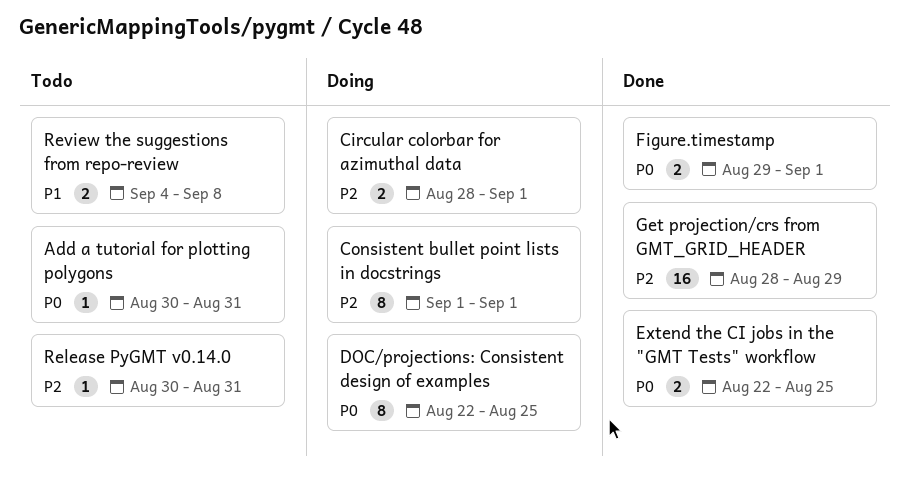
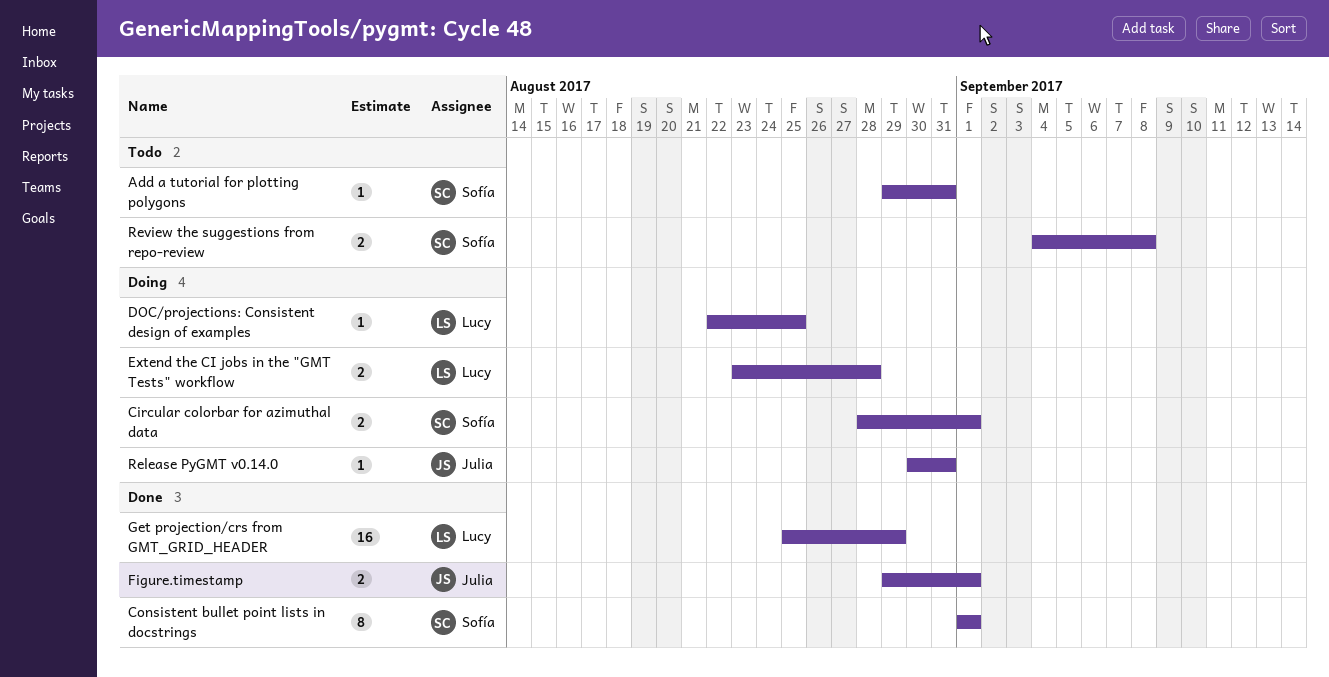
Add a tutorial for plotting polygons, start: Aug 30 -> Aug 29
Consistent bullet point lists in docstrings, status: Doing -> Done
DOC/projections: Consistent design of examples, estimate: 8 -> 1
Extend the CI jobs in the "GMT Tests" workflow, status: Done -> Doing
Extend the CI jobs in the "GMT Tests" workflow, start: Aug 22 -> Aug 23
Extend the CI jobs in the "GMT Tests" workflow, due: Aug 25 -> Aug 28
Get projection/crs from GMT_GRID_HEADER, start: Aug 28 -> Aug 25
Release PyGMT v0.14.0, status: Todo -> Doing

